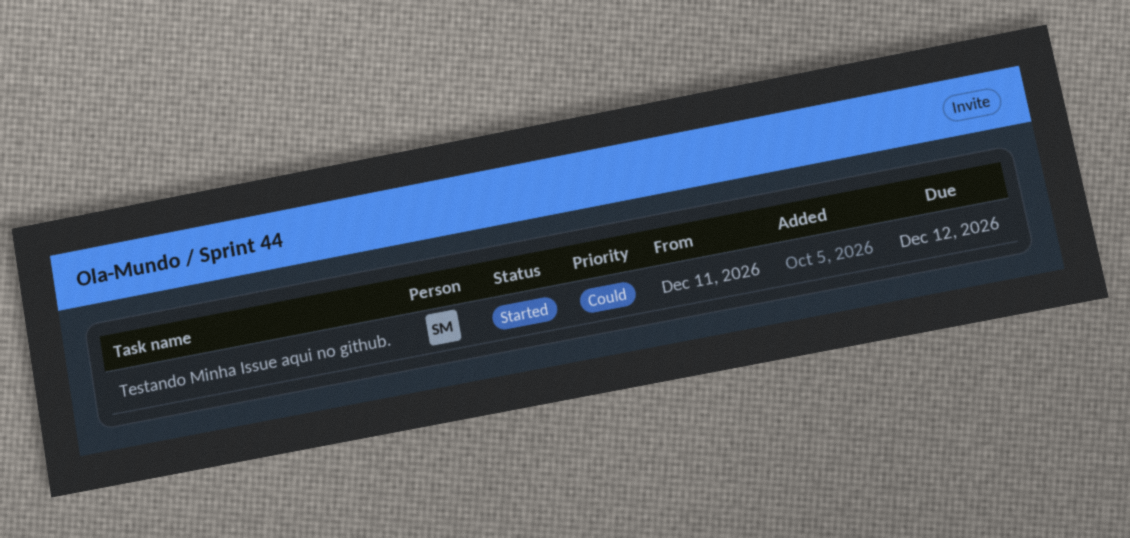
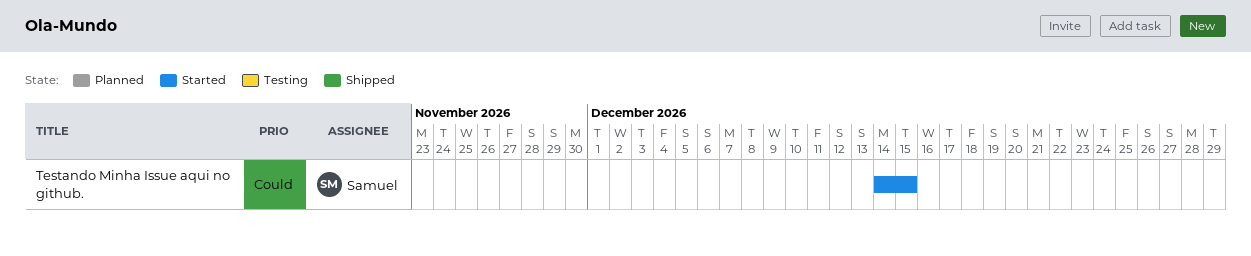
Testando Minha Issue aqui no github., start: Dec 11 -> Dec 14
Testando Minha Issue aqui no github., due: Dec 12 -> Dec 15

